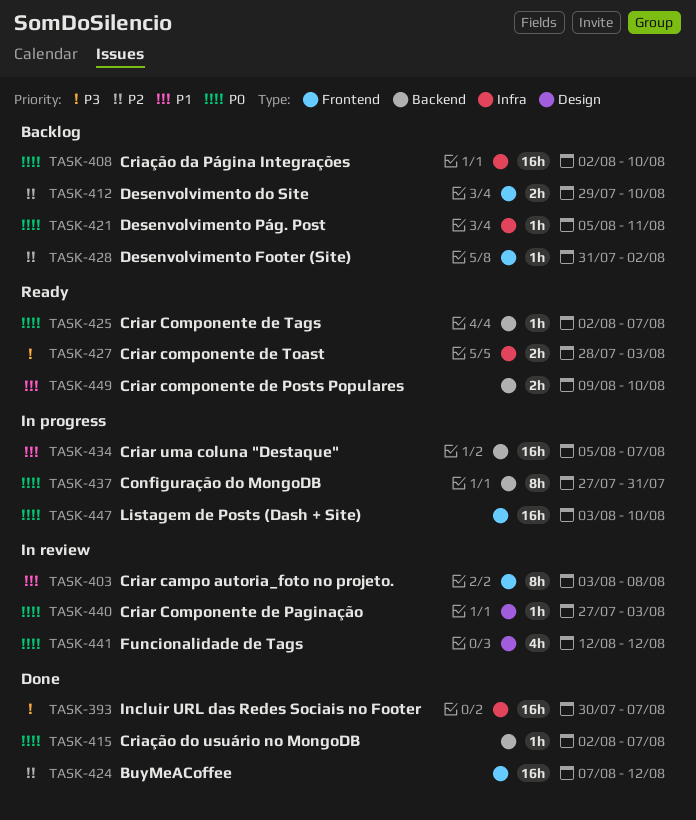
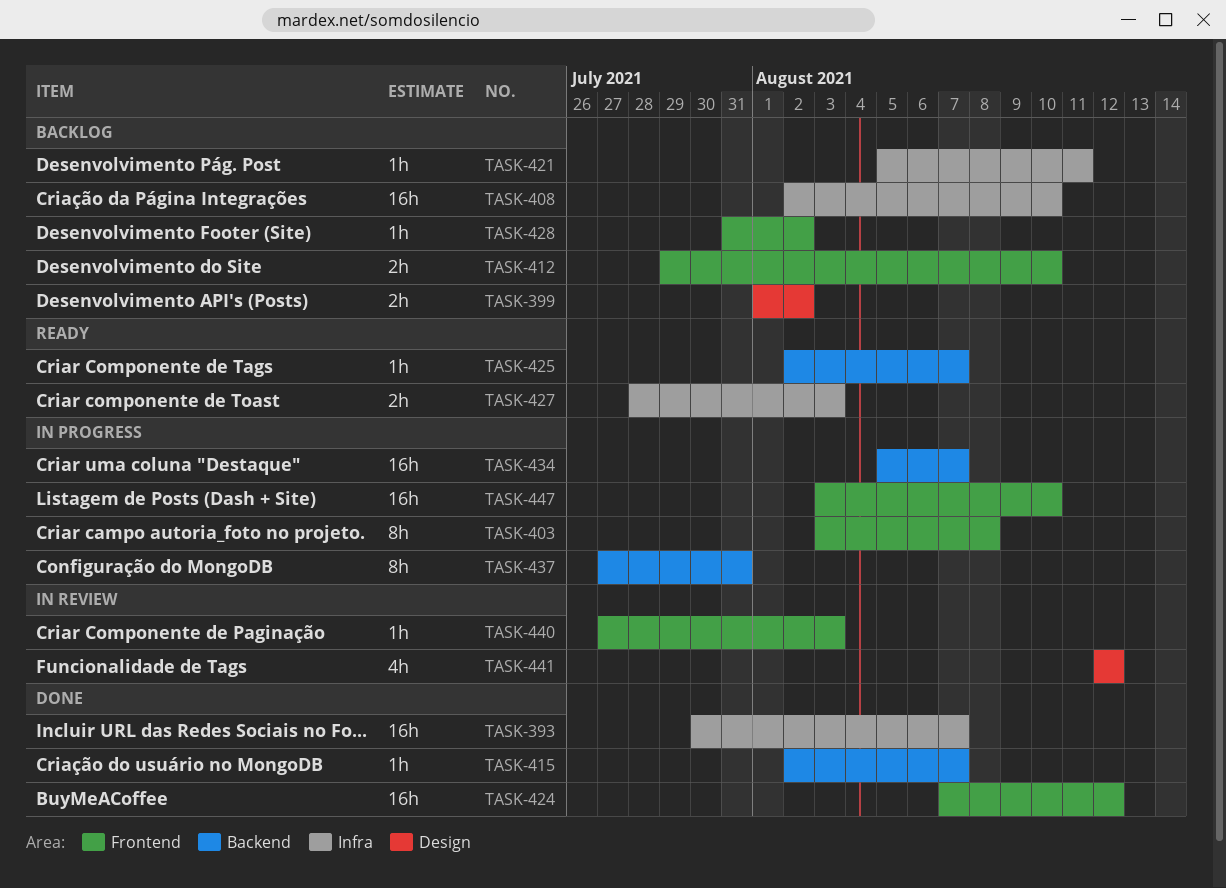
TASK-399: none -> present
TASK-403, status: In review -> In progress
TASK-440, label: Design -> Frontend
TASK-449: present -> none

